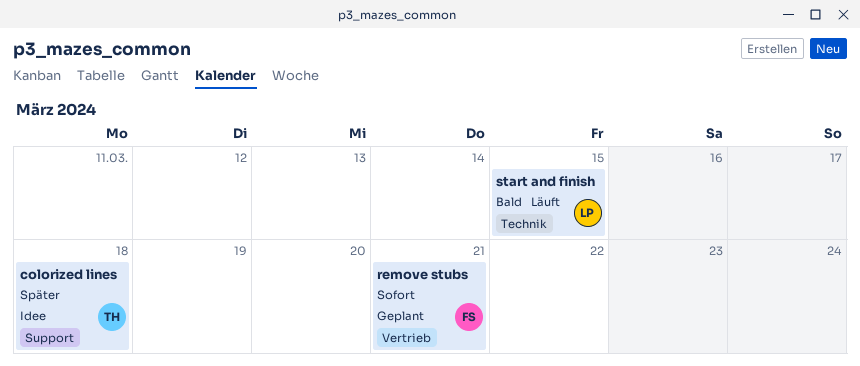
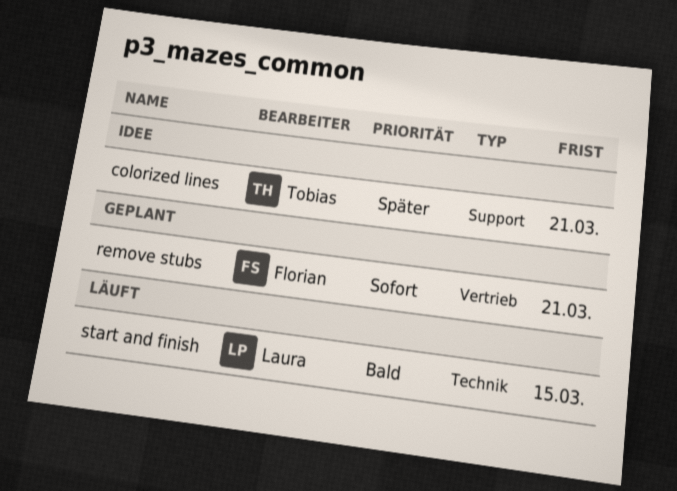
colorized lines, due: Mar 18 -> Mar 21

